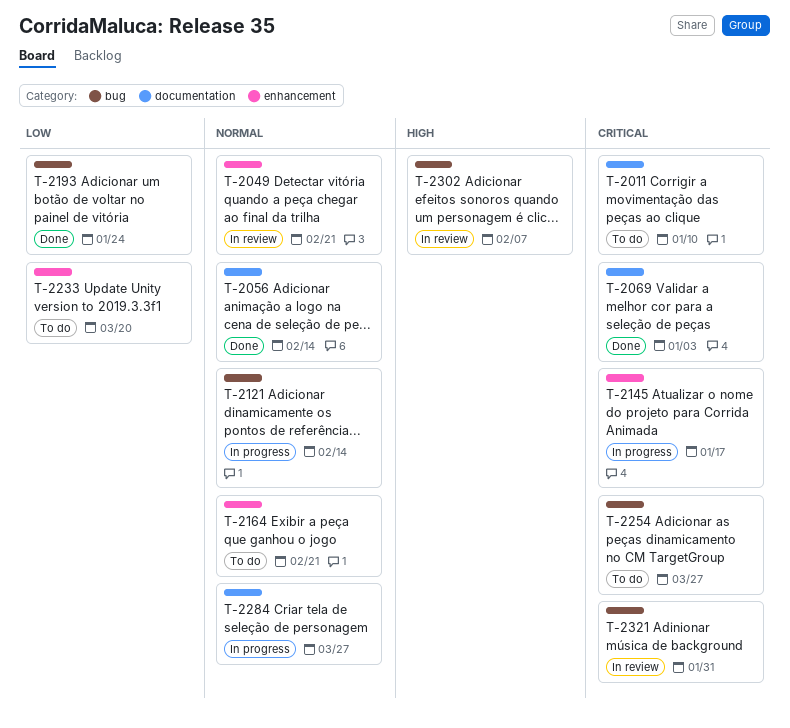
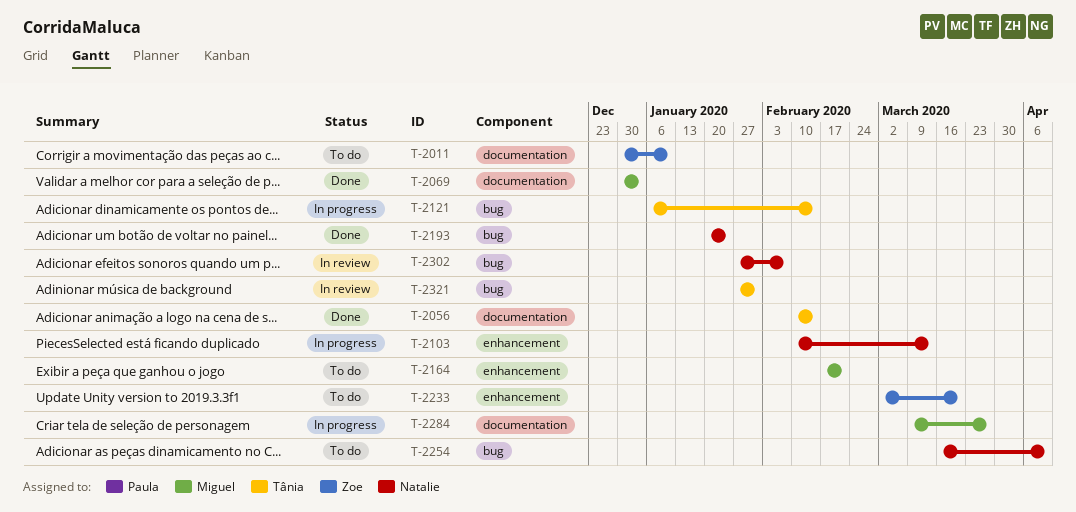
T-2049: present -> none
T-2103: none -> present
T-2145: present -> none
T-2254, due: Mar 27 -> Apr 10

